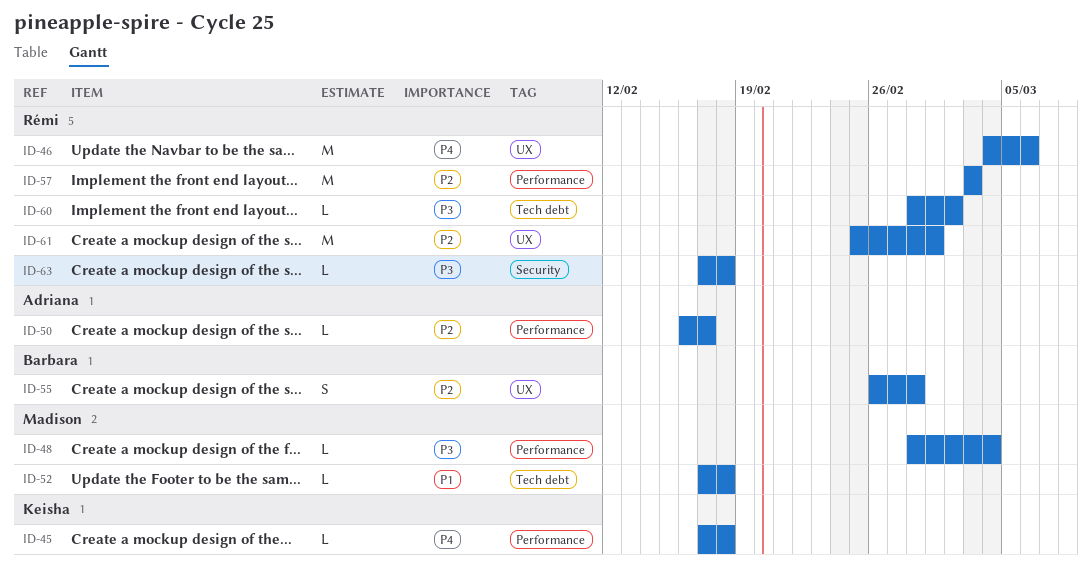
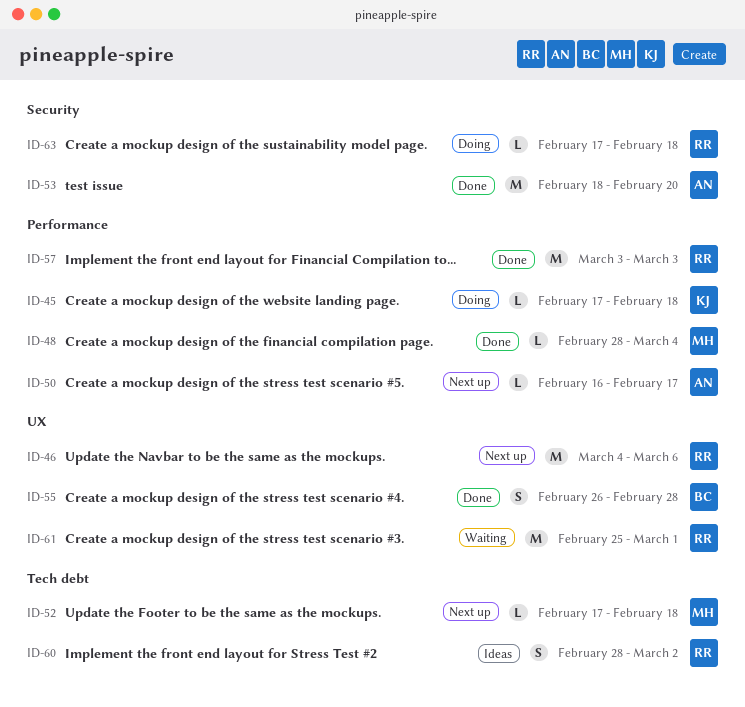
ID-53: none -> present
ID-60, estimate: L -> S

